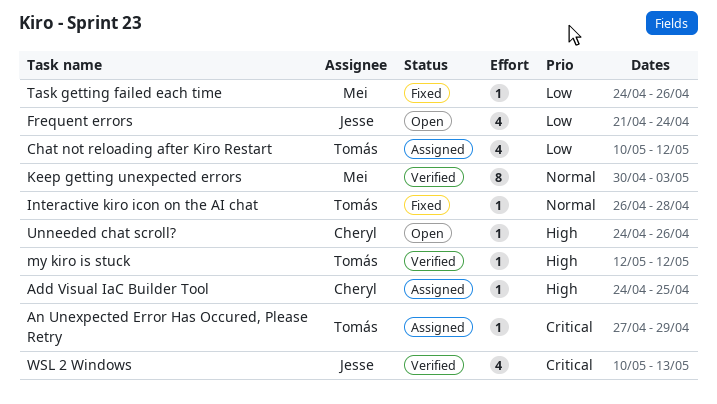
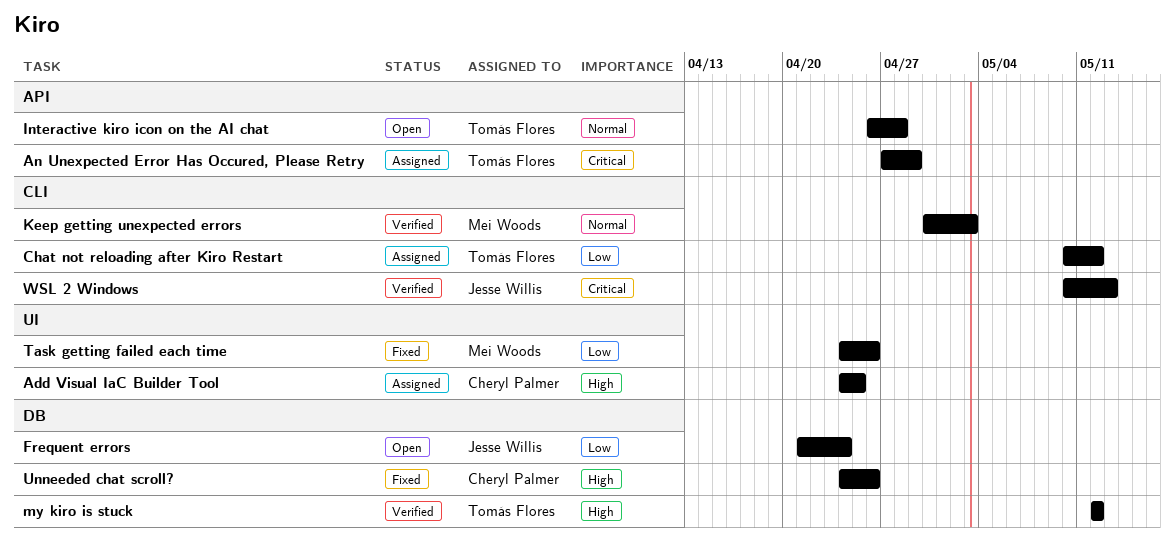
Interactive kiro icon on the AI chat, status: Fixed -> Open
Unneeded chat scroll?, status: Open -> Fixed

